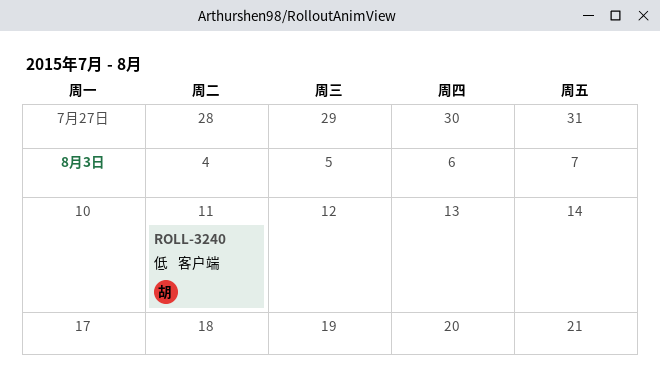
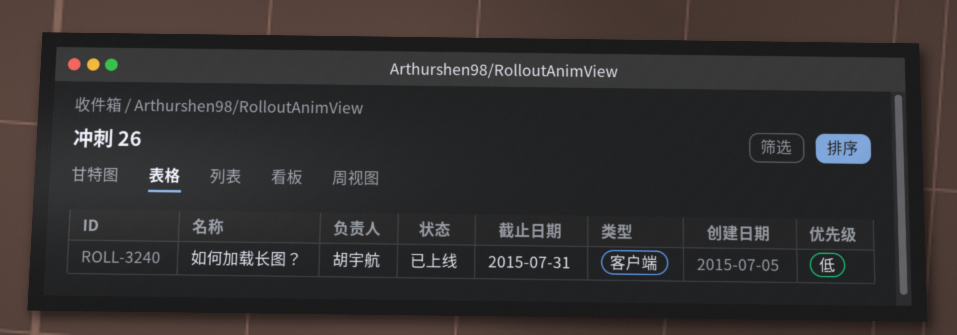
ROLL-3240, due: Aug 11 -> Jul 31

